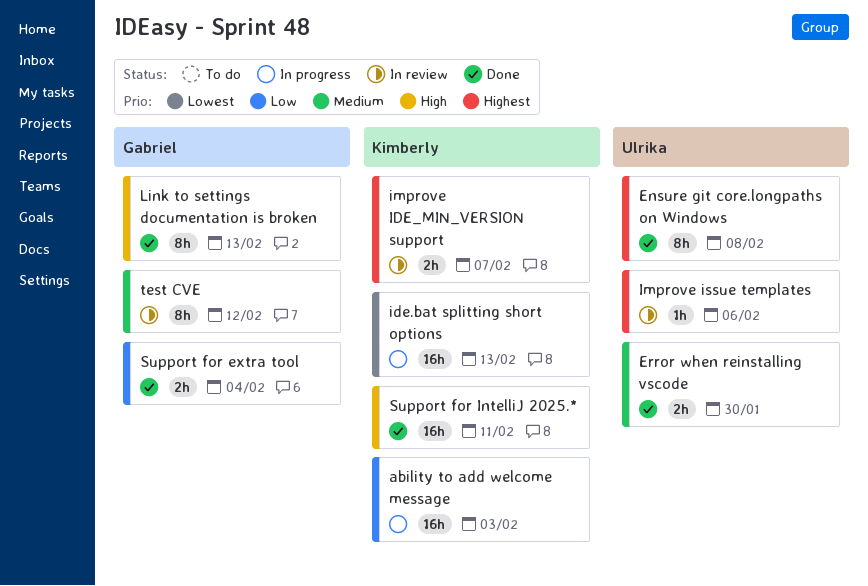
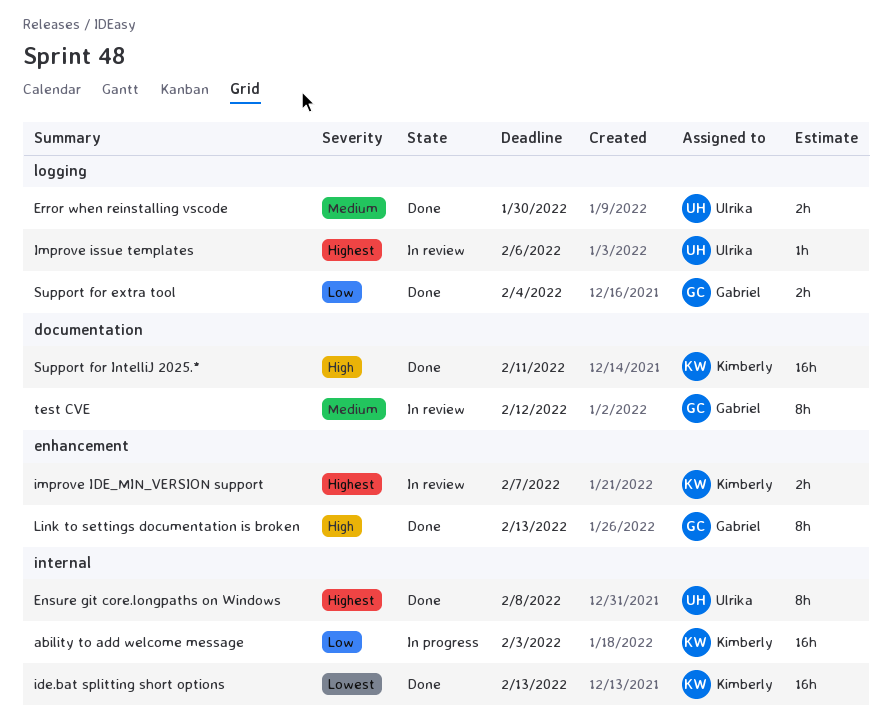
ide.bat splitting short options, status: In progress -> Done

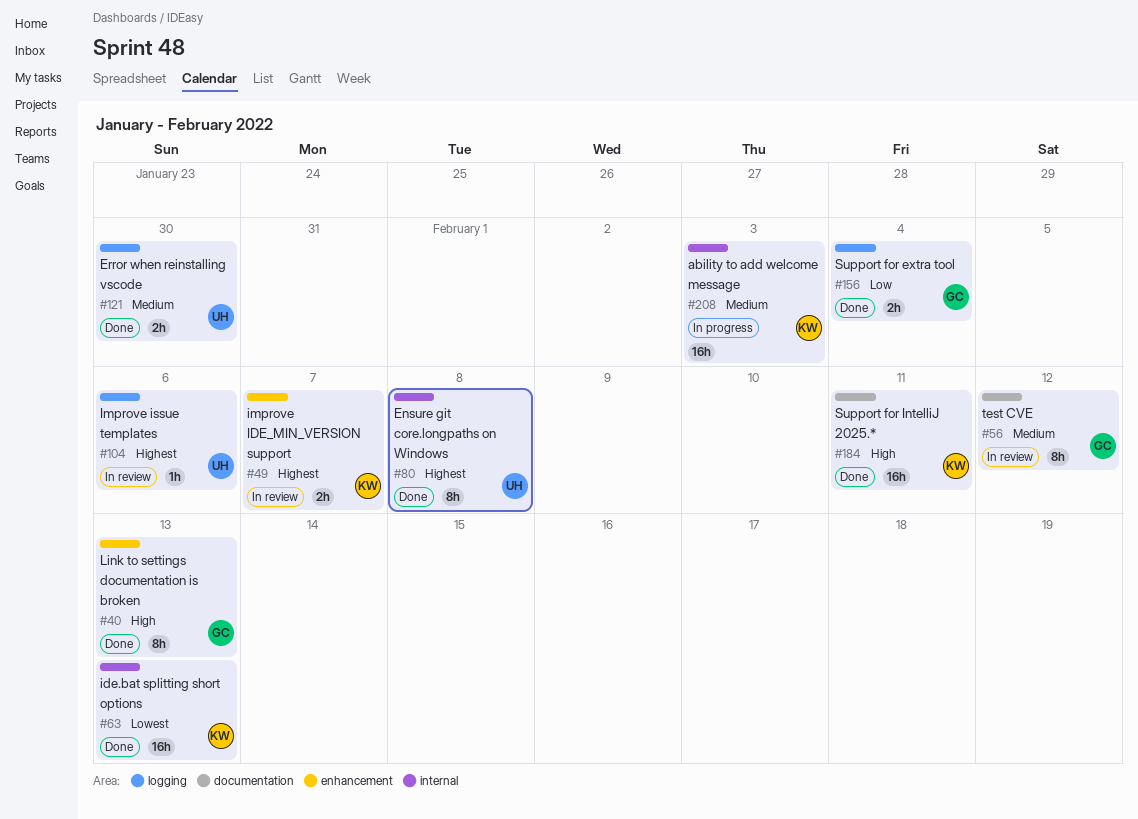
ability to add welcome message, priority: Low -> Medium

